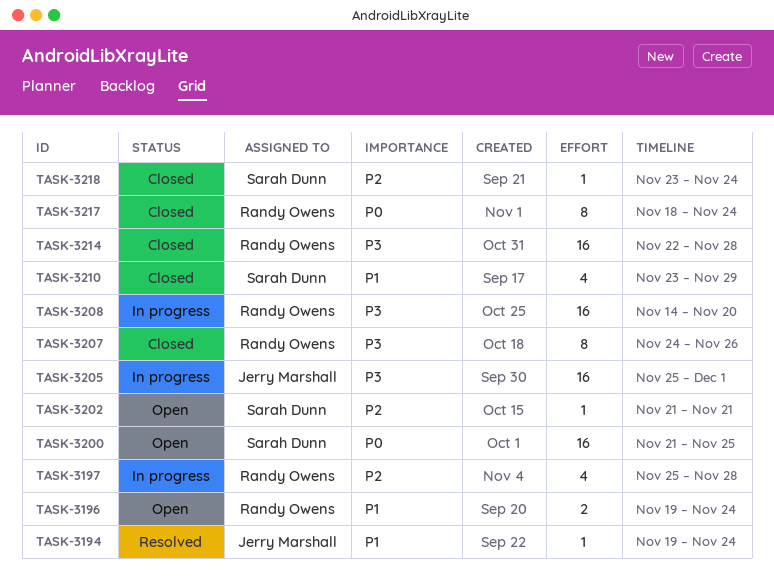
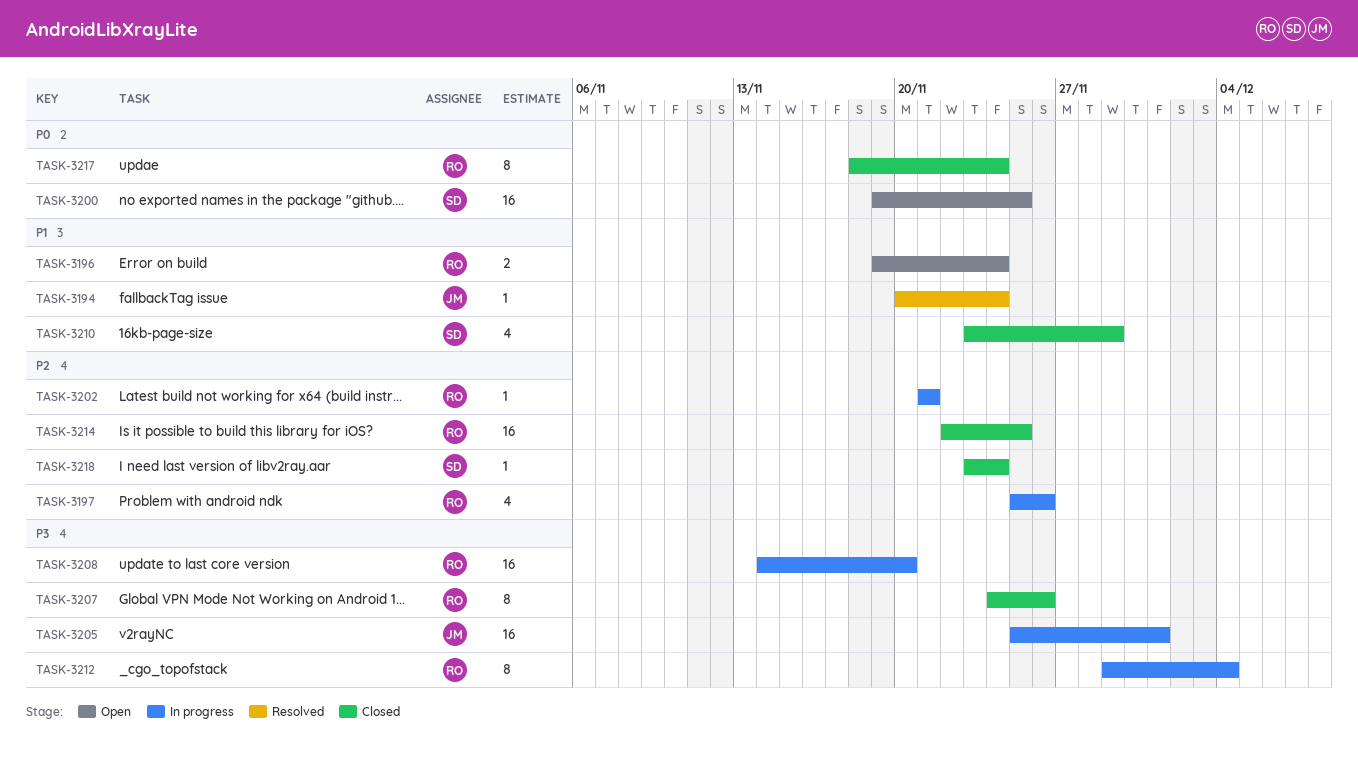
TASK-3194, start: Nov 19 -> Nov 20
TASK-3197, due: Nov 28 -> Nov 26
TASK-3200, start: Nov 21 -> Nov 19
TASK-3202, status: Open -> In progress
TASK-3202, owner: Sarah Dunn -> Randy Owens
TASK-3212: none -> present
TASK-3214, priority: P3 -> P2
TASK-3214, due: Nov 28 -> Nov 25

